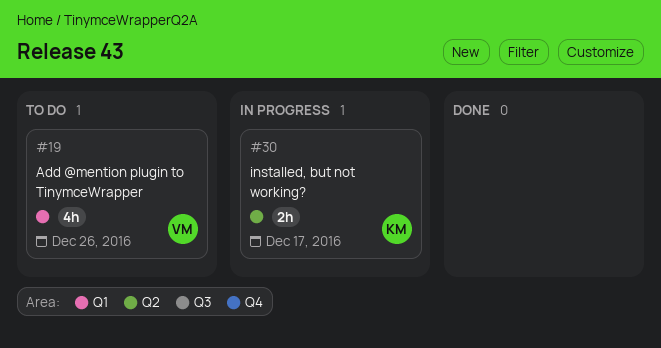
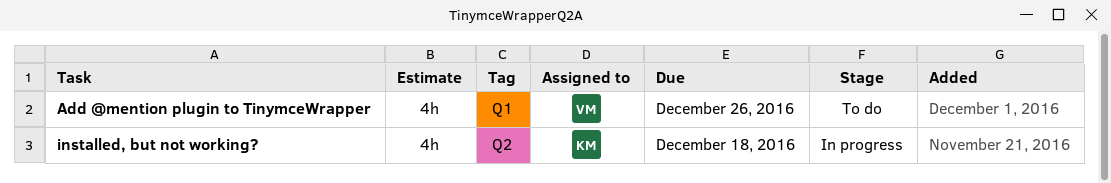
installed, but not working?, estimate: 2h -> 4h
installed, but not working?, due: Dec 17 -> Dec 18

